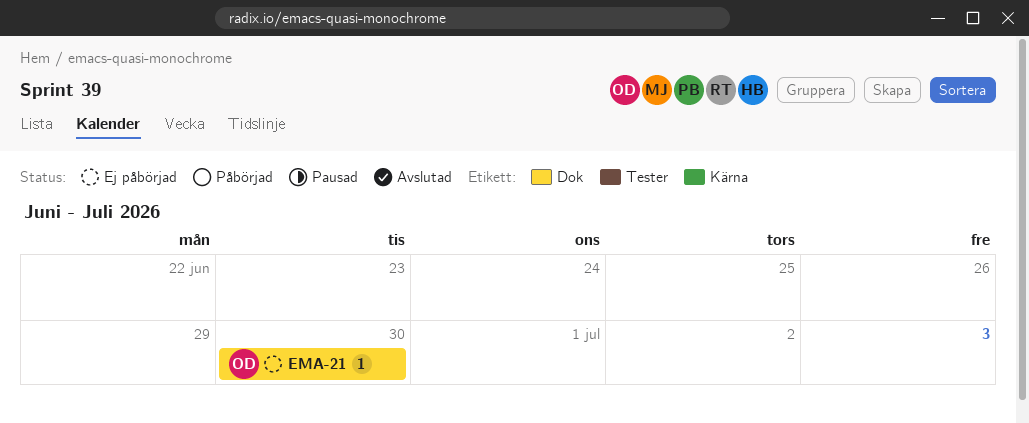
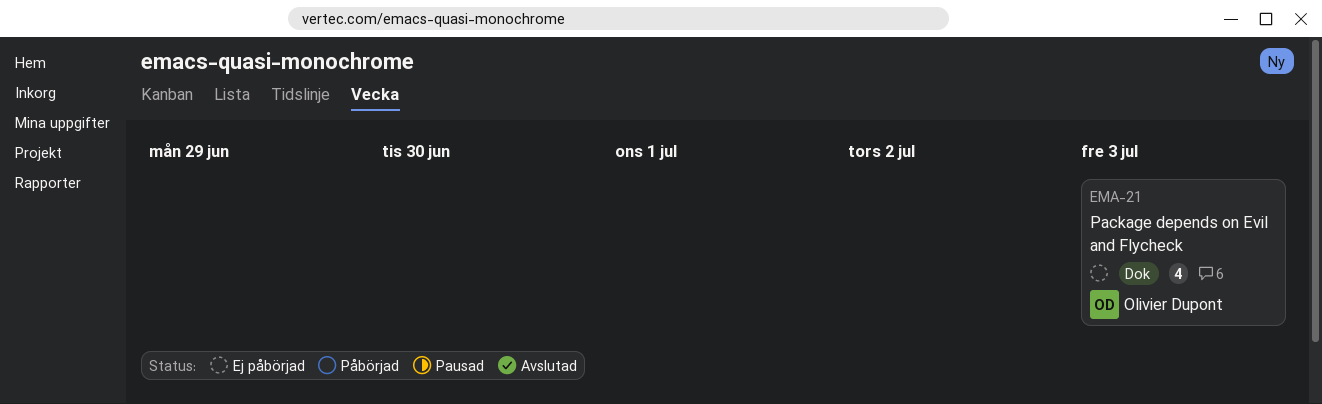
EMA-21, estimate: 1 -> 4
EMA-21, due: Jun 30 -> Jul 3

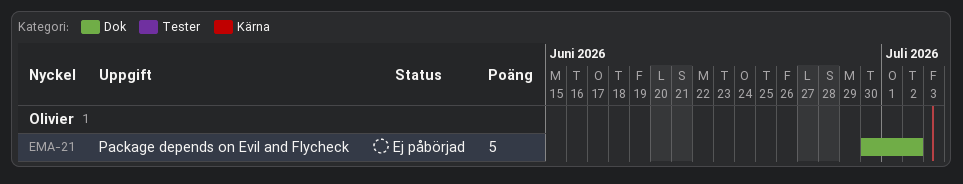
EMA-21, estimate: 4 -> 5
EMA-21, due: Jul 3 -> Jul 2

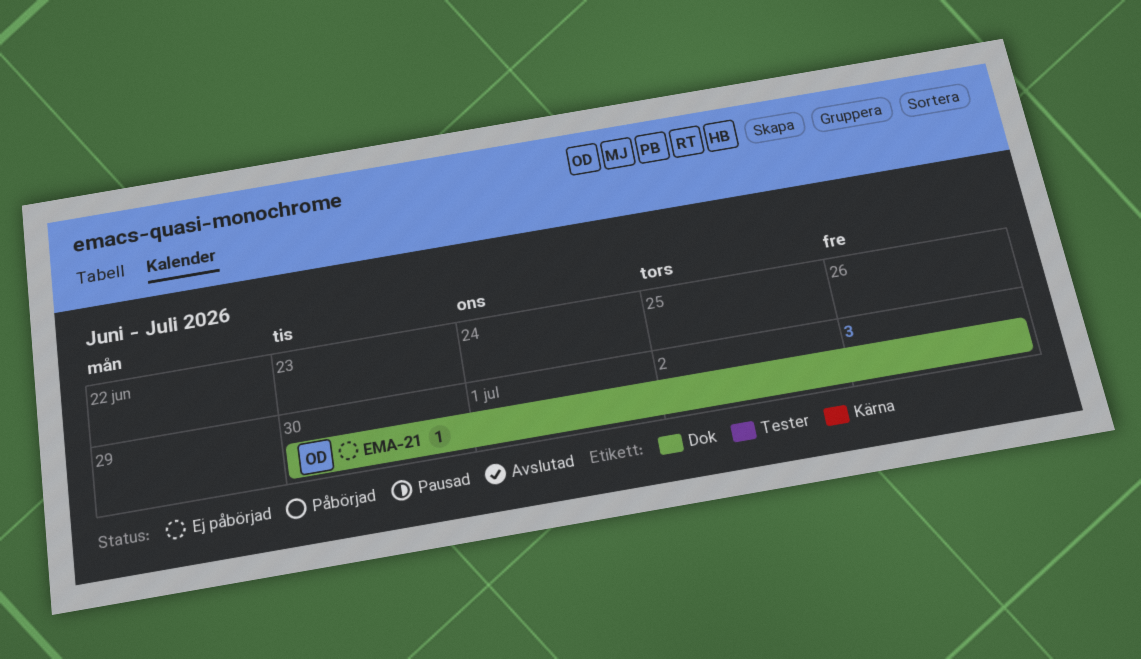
EMA-21, estimate: 5 -> 1
EMA-21, due: Jul 2 -> Jul 3

